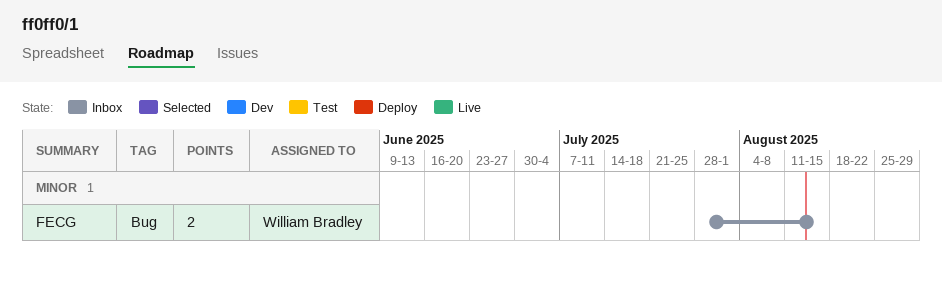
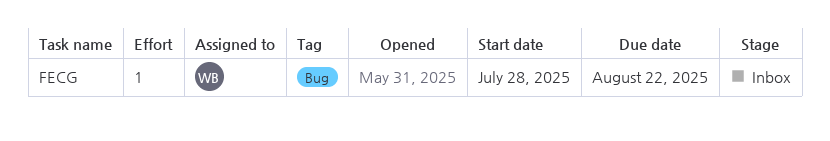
FECG, estimate: 2 -> 1
FECG, due: Aug 15 -> Aug 22

